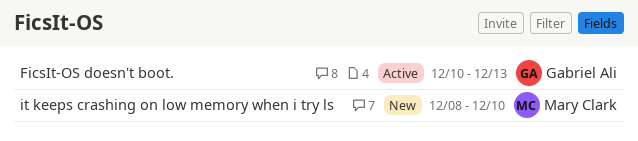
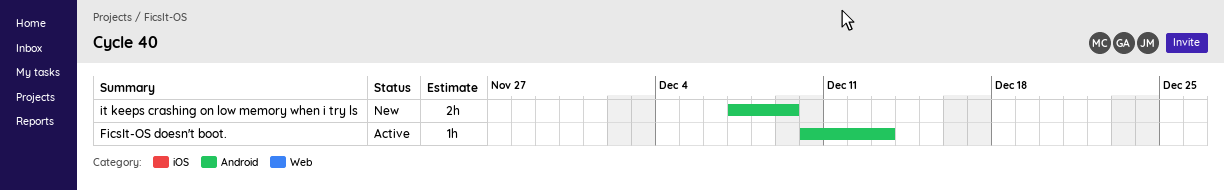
it keeps crashing on low memory when i try ls, start: Dec 8 -> Dec 7
it keeps crashing on low memory when i try ls, due: Dec 10 -> Dec 9

